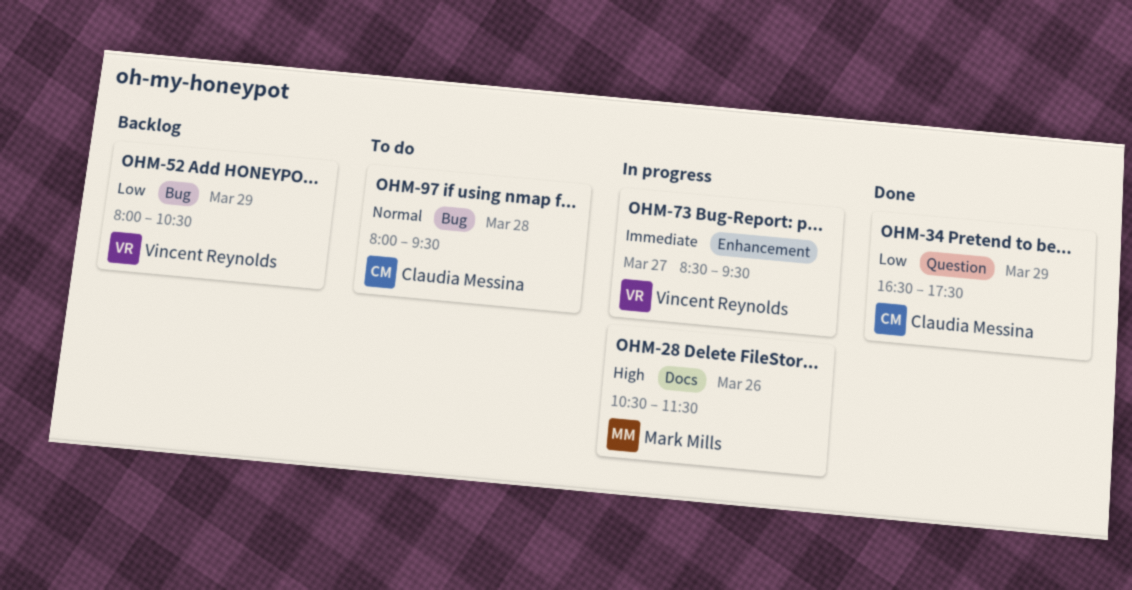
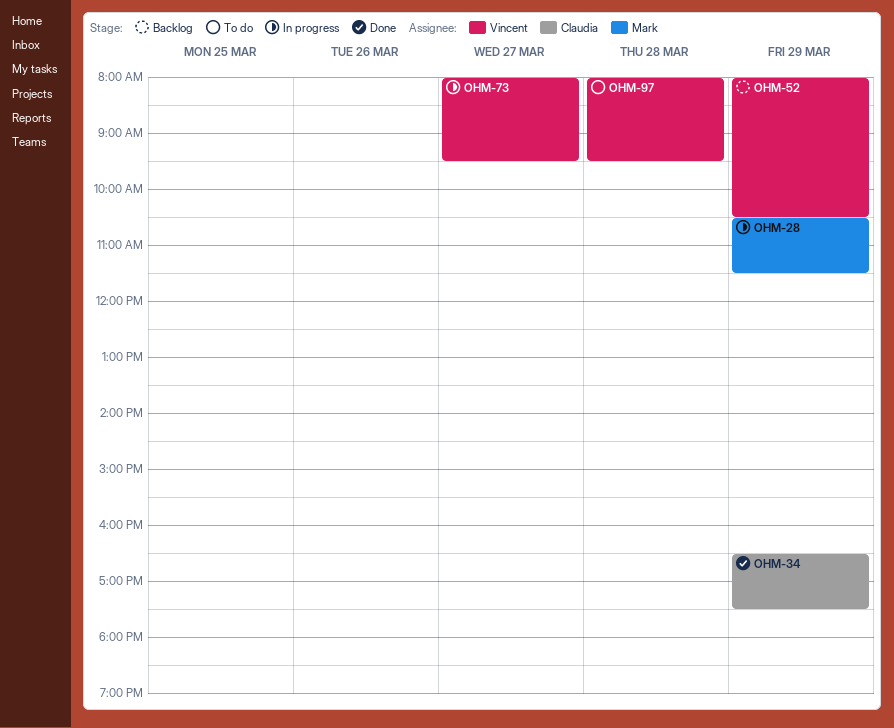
OHM-28, day: Mar 26 -> Mar 29
OHM-73, begins: 08:30 -> 08:00
OHM-97, owner: Claudia Messina -> Vincent Reynolds

